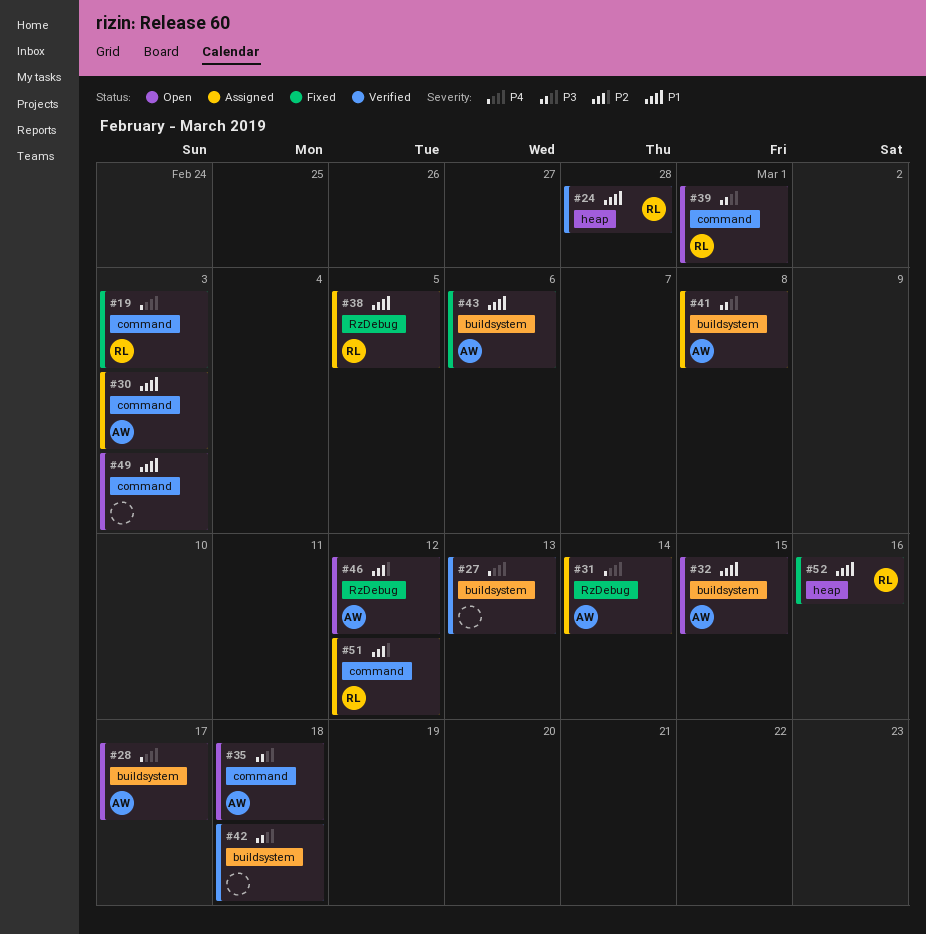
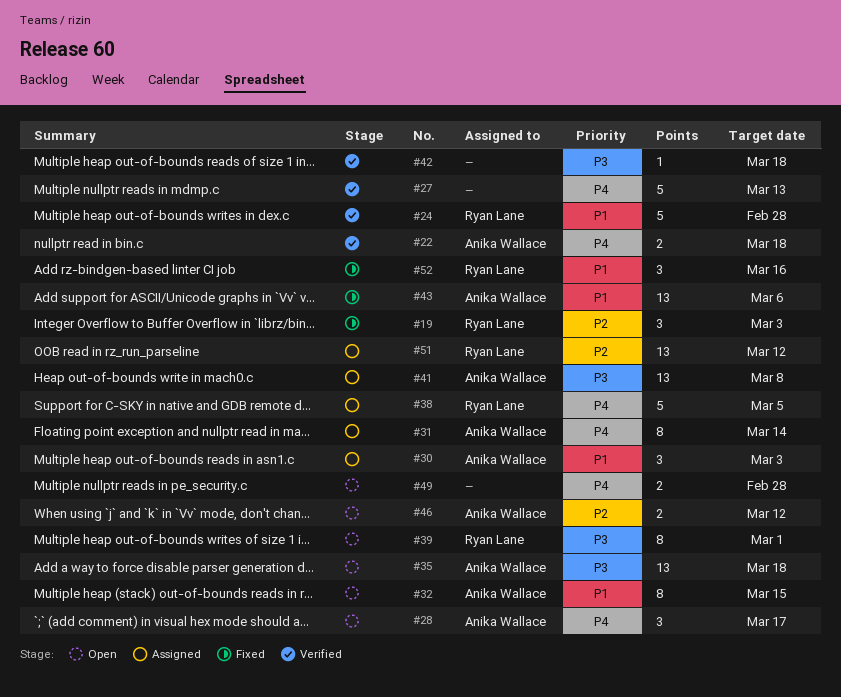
#19, priority: P4 -> P2
#22: none -> present
#38, priority: P1 -> P4
#49, priority: P1 -> P4
#49, due: Mar 3 -> Feb 28

